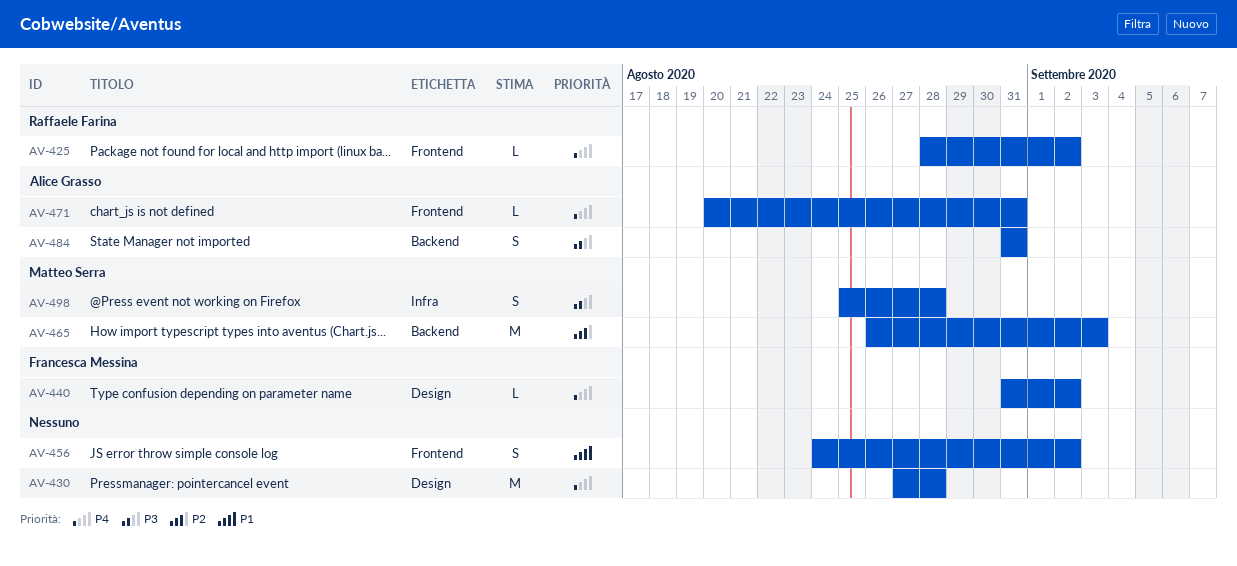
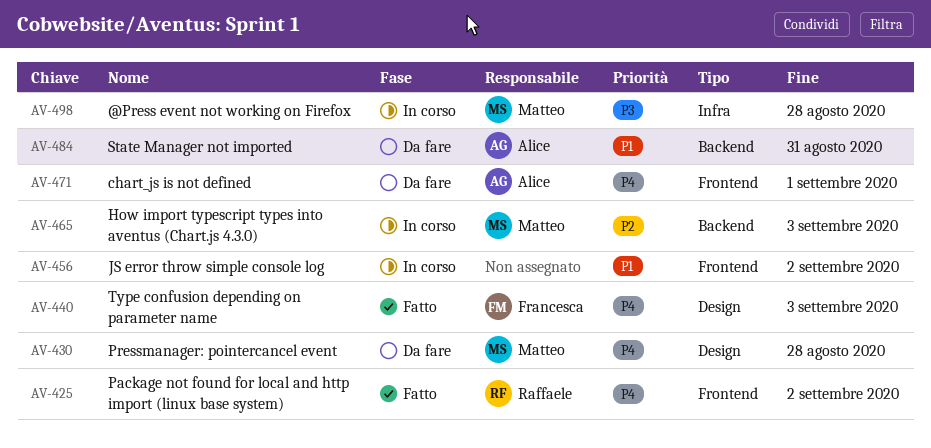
AV-430, owner: none -> Matteo Serra
AV-440, due: Sep 2 -> Sep 3
AV-471, due: Aug 31 -> Sep 1
AV-484, priority: P3 -> P1

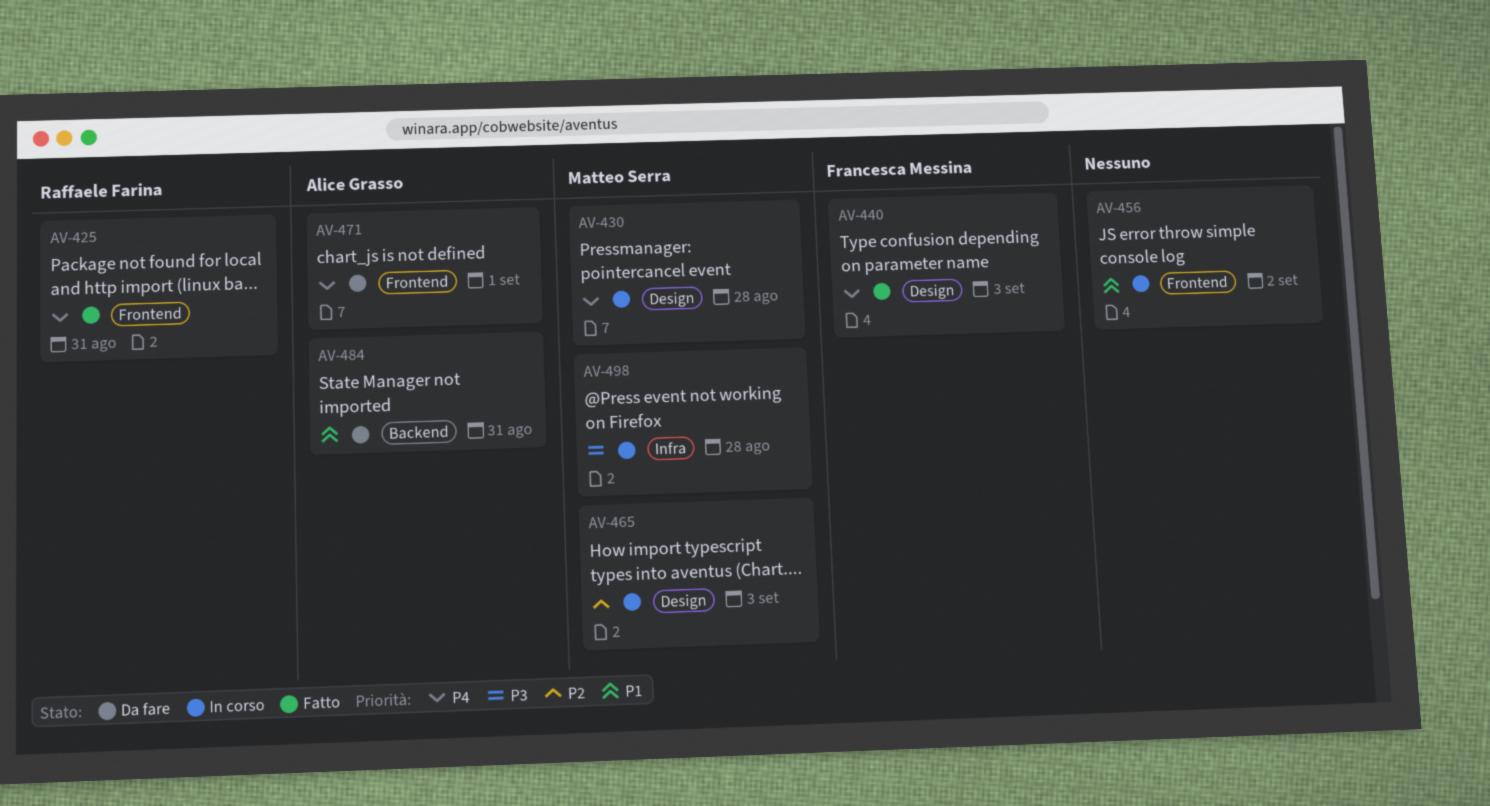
AV-425, due: Sep 2 -> Aug 31
AV-430, status: Da fare -> In corso
AV-465, label: Backend -> Design

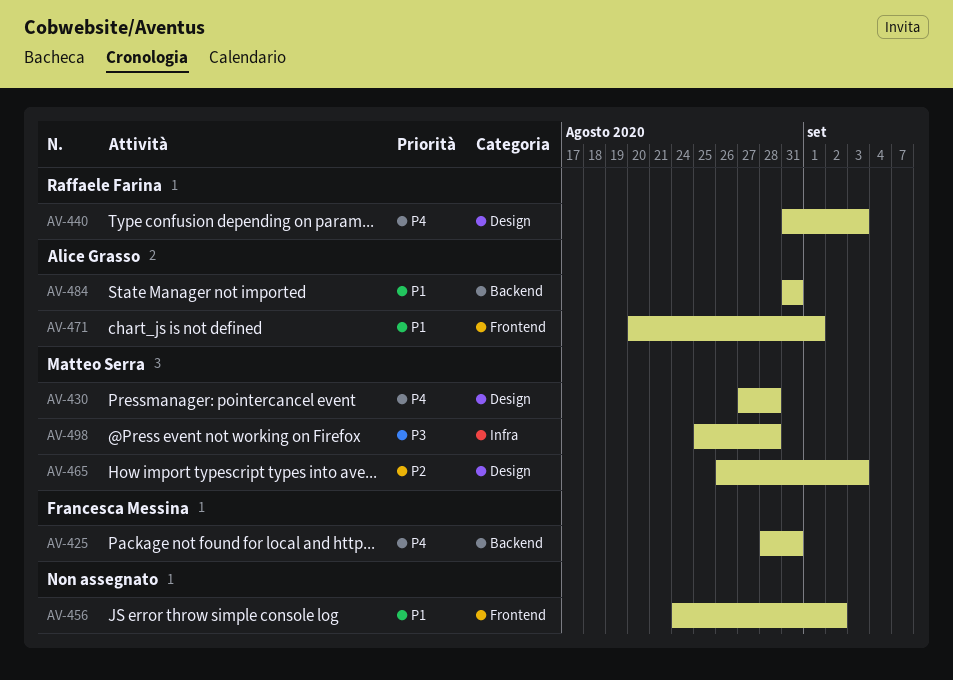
AV-425, owner: Raffaele Farina -> Francesca Messina
AV-425, label: Frontend -> Backend
AV-440, owner: Francesca Messina -> Raffaele Farina
AV-471, priority: P4 -> P1

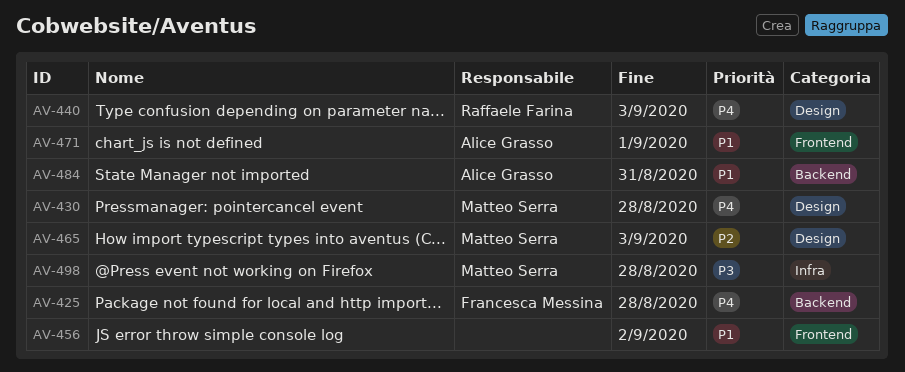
AV-425, due: Aug 31 -> Aug 28

